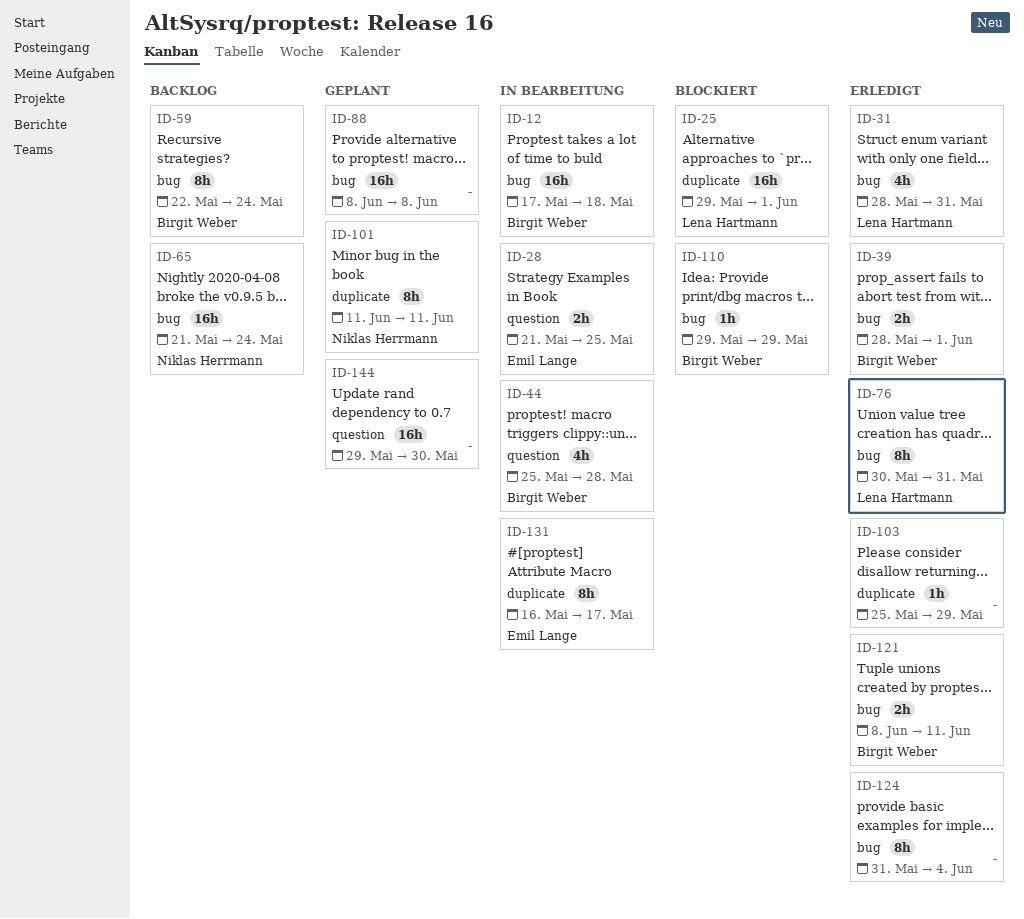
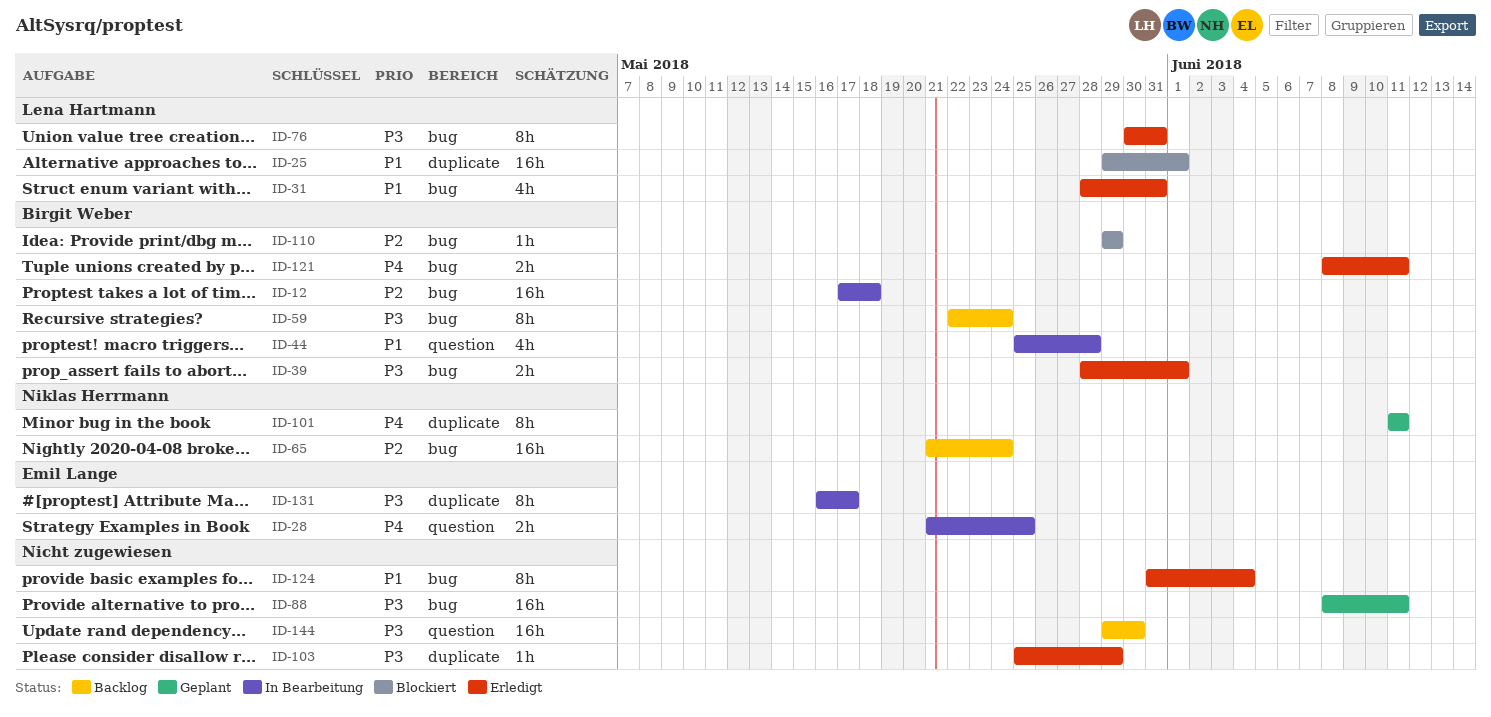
ID-88, due: Jun 8 -> Jun 11
ID-144, status: Geplant -> Backlog

